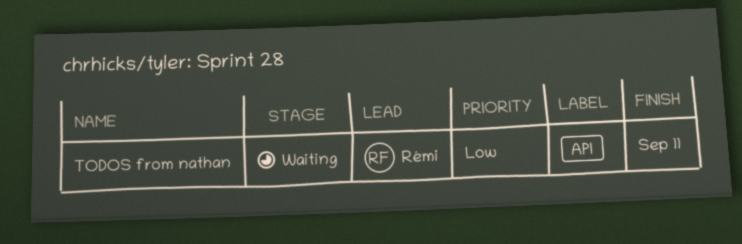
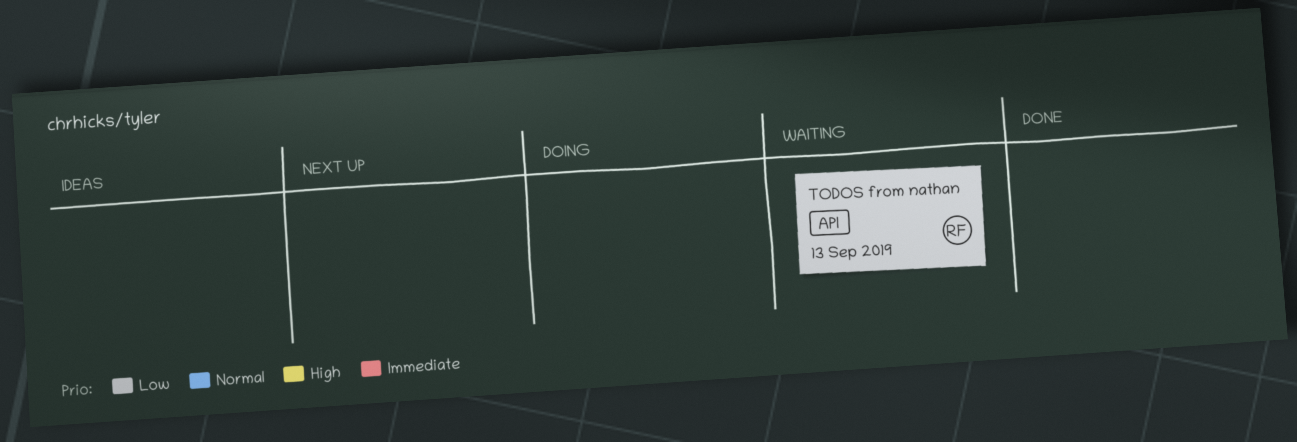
TODOS from nathan, due: Sep 11 -> Sep 13

